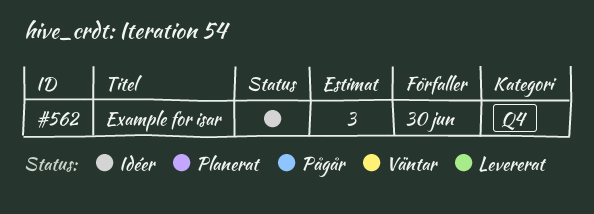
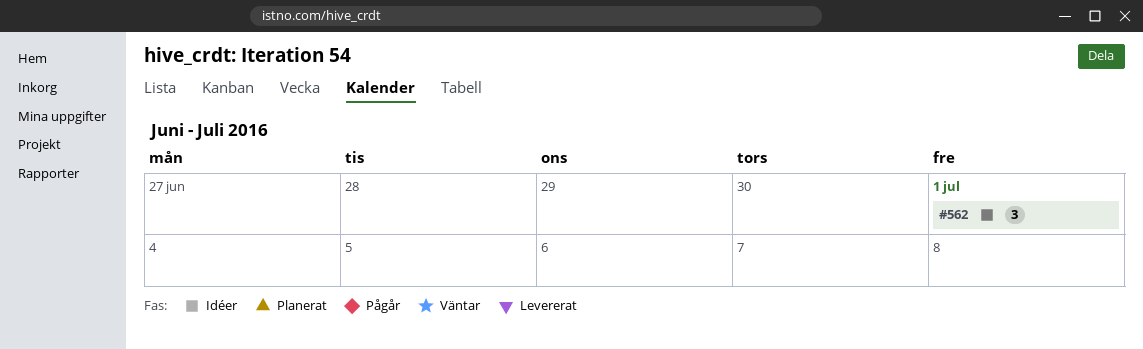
#562, due: Jun 30 -> Jul 1

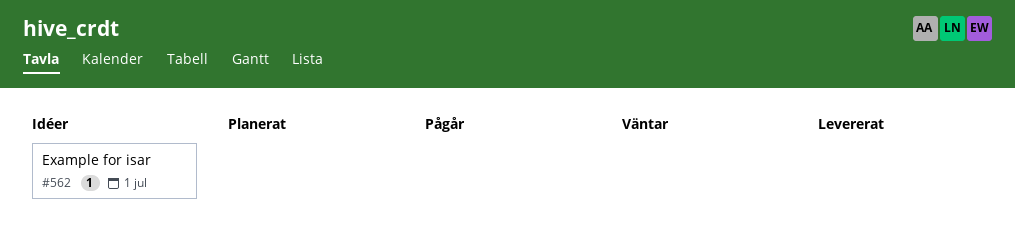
#562, estimate: 3 -> 1

